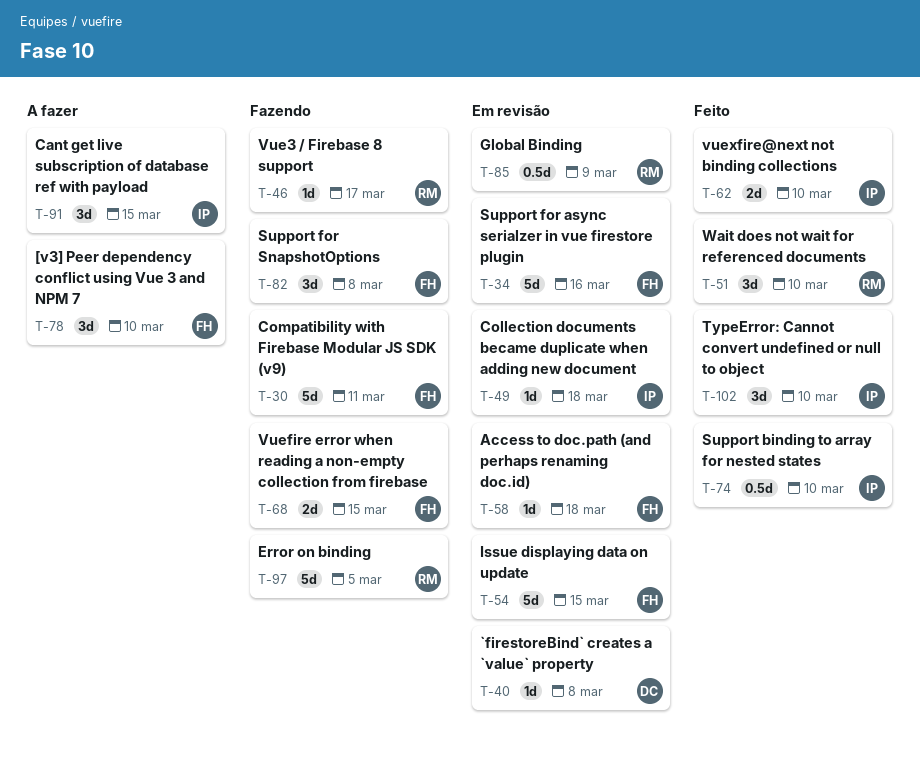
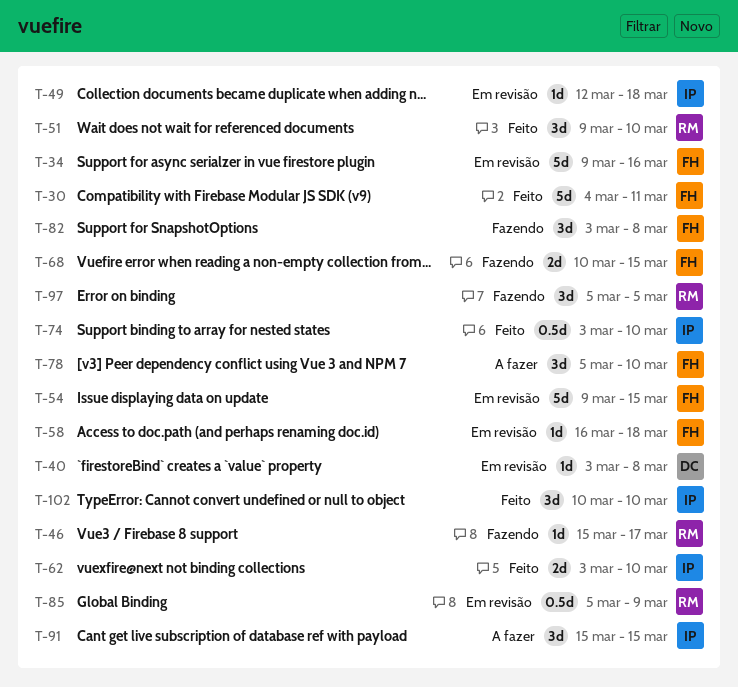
T-30, status: Fazendo -> Feito
T-97, estimate: 5d -> 3d

